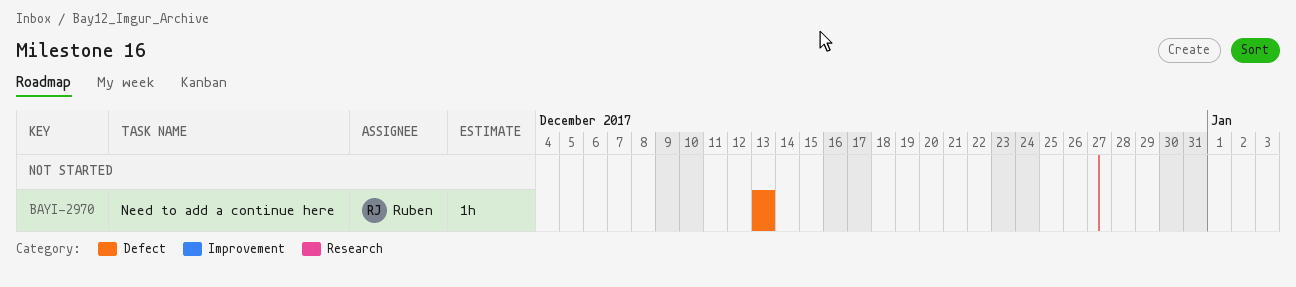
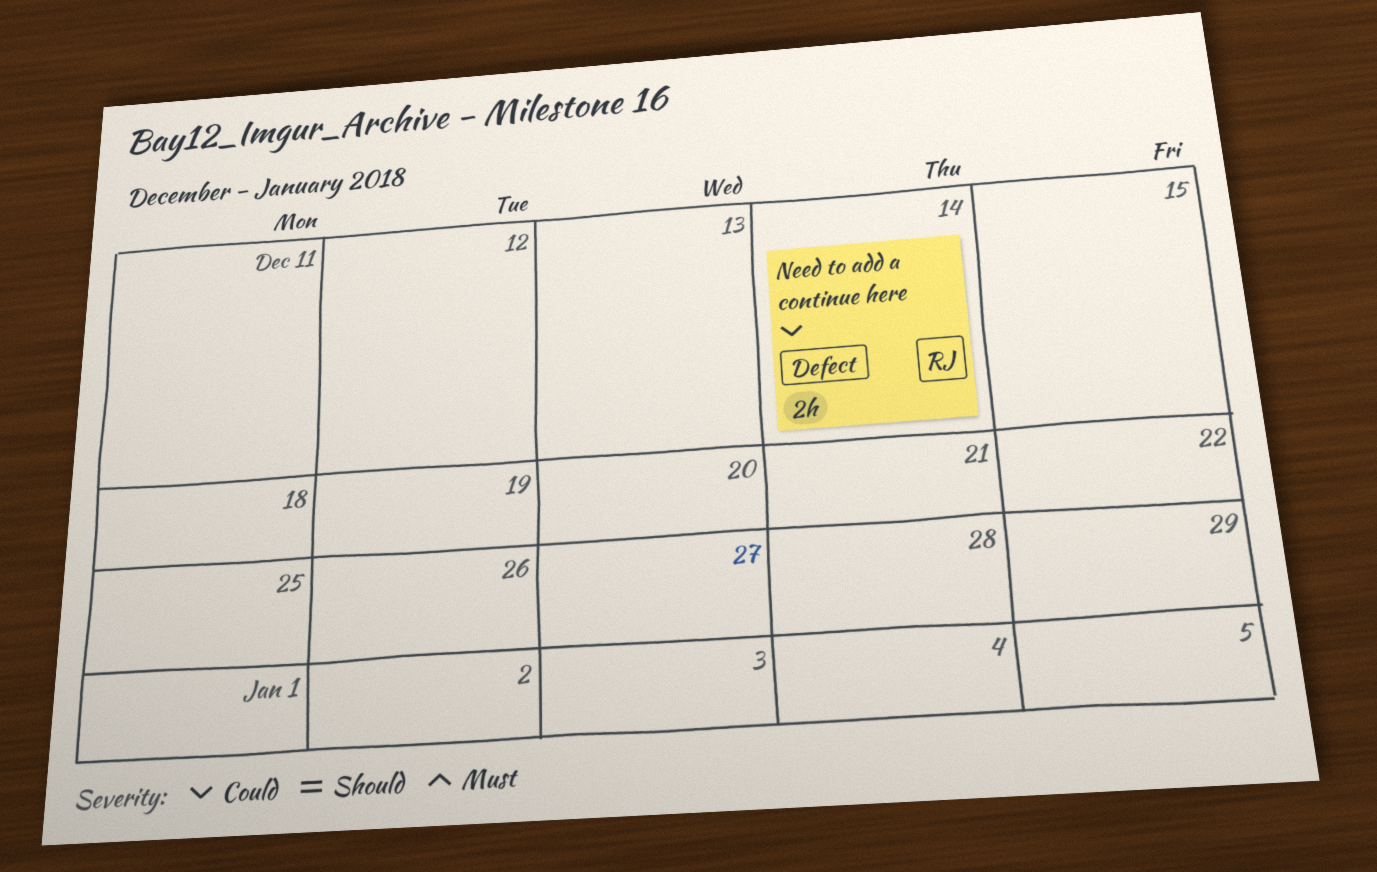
Need to add a continue here, estimate: 1h -> 2h
Need to add a continue here, due: Dec 13 -> Dec 14

